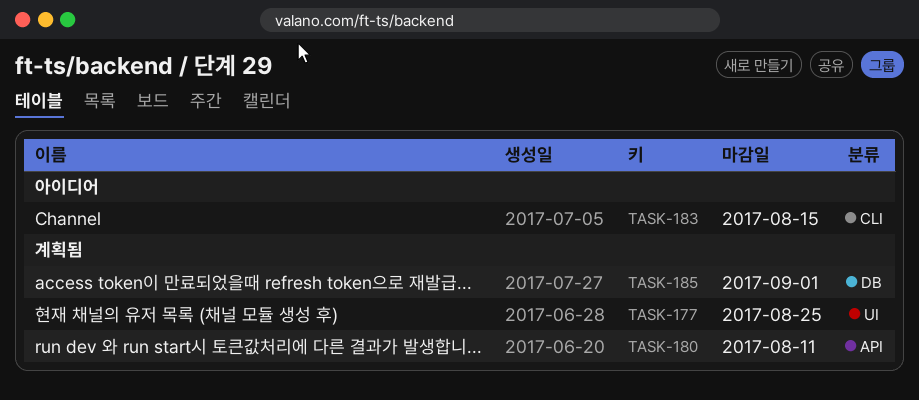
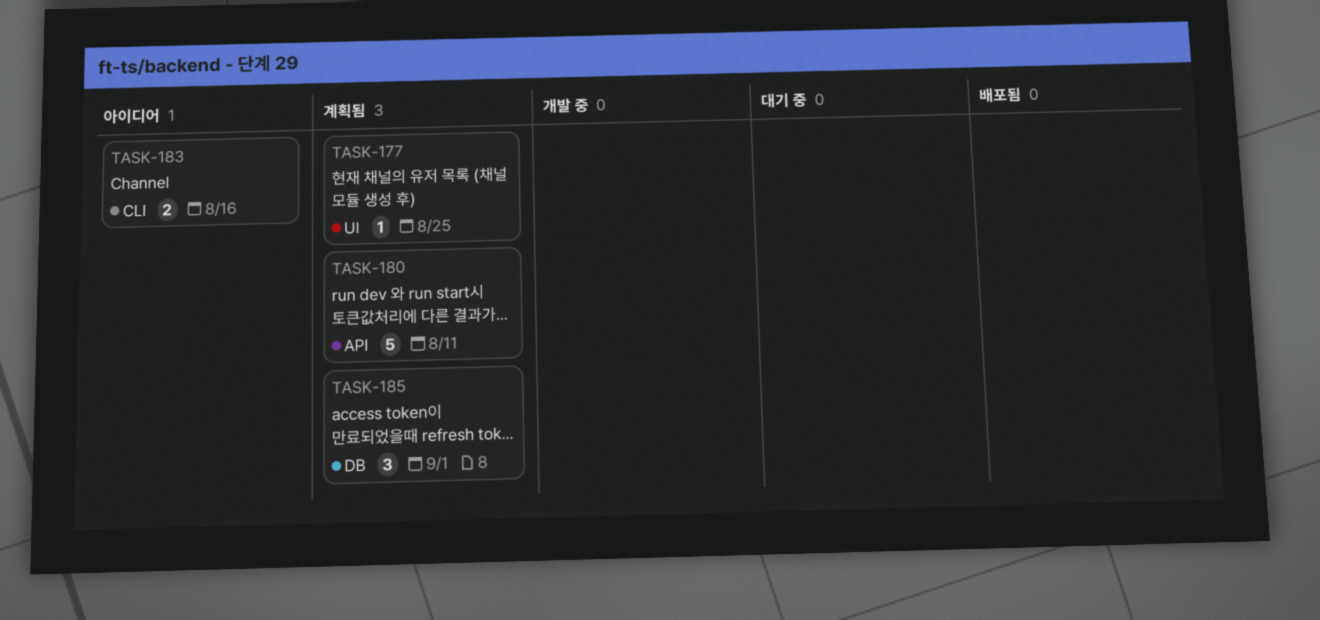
TASK-183, due: Aug 15 -> Aug 16

